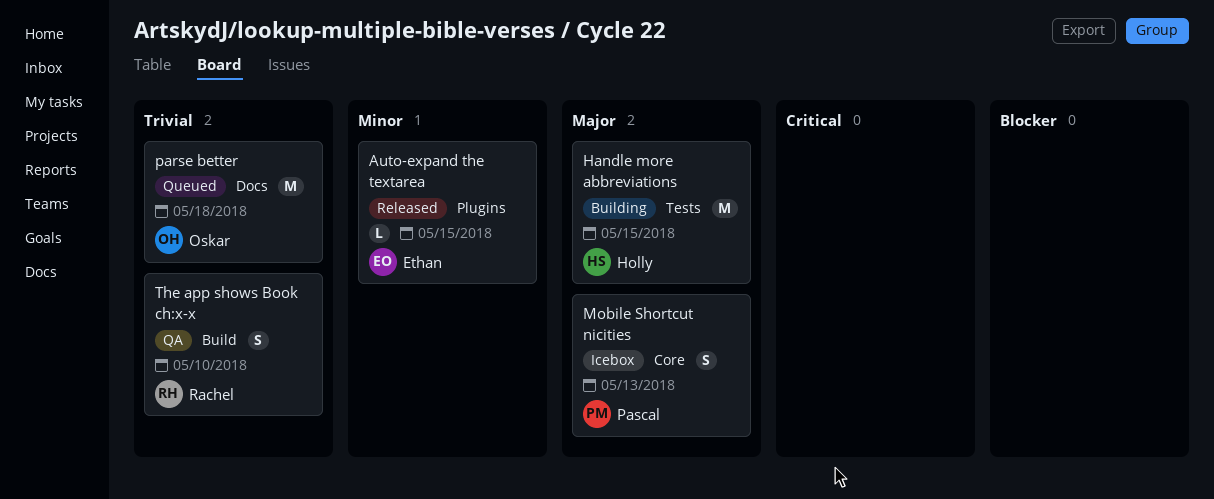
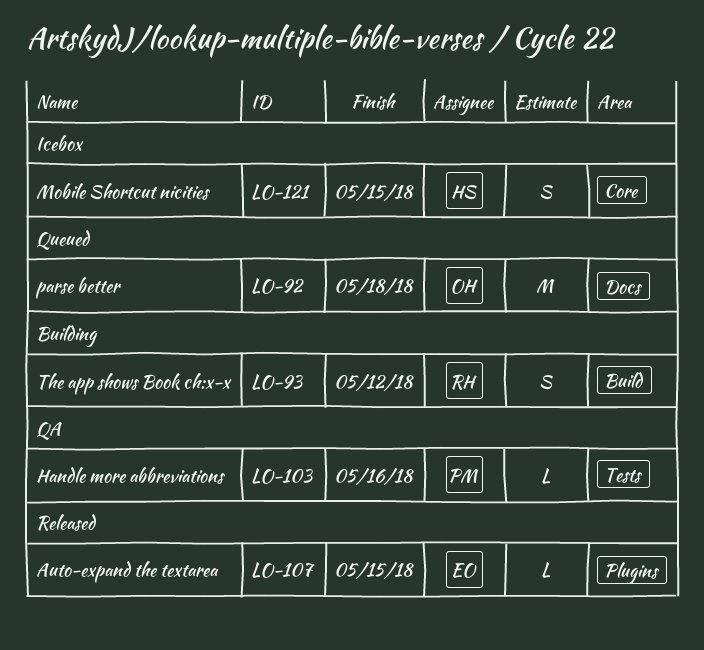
Handle more abbreviations, status: Building -> QA
Handle more abbreviations, owner: Holly -> Pascal
Handle more abbreviations, estimate: M -> L
Handle more abbreviations, due: May 15 -> May 16
Mobile Shortcut nicities, owner: Pascal -> Holly
Mobile Shortcut nicities, due: May 13 -> May 15
The app shows Book ch:x-x, status: QA -> Building
The app shows Book ch:x-x, due: May 10 -> May 12

